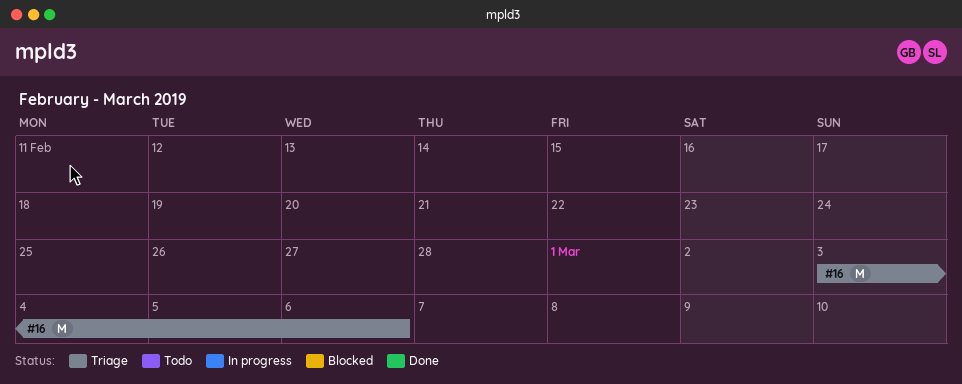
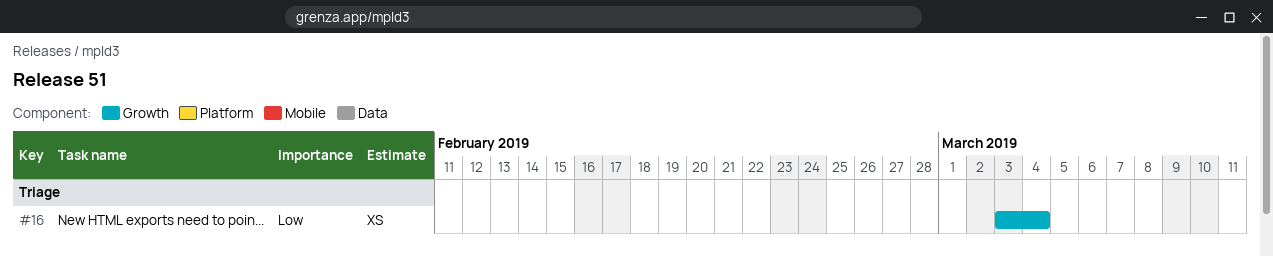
#16, estimate: M -> XS
#16, due: Mar 6 -> Mar 4

